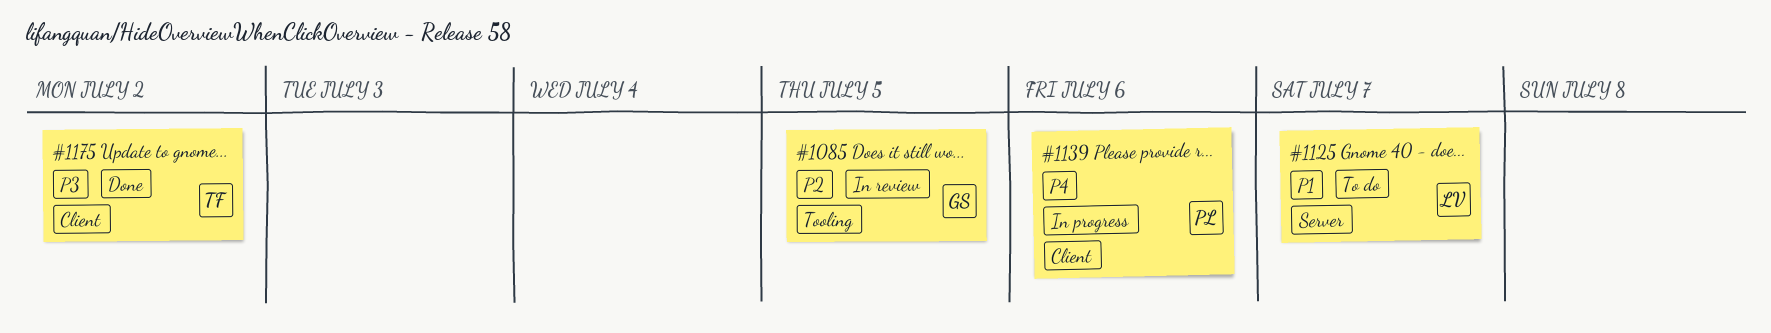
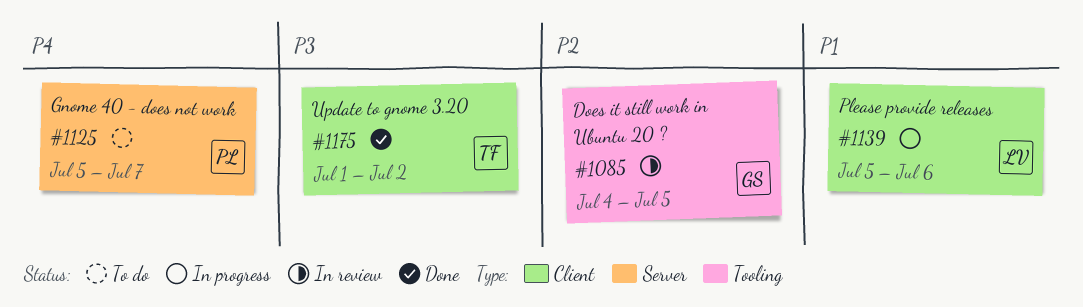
#1125, owner: LV -> PL
#1125, priority: P1 -> P4
#1139, owner: PL -> LV
#1139, priority: P4 -> P1

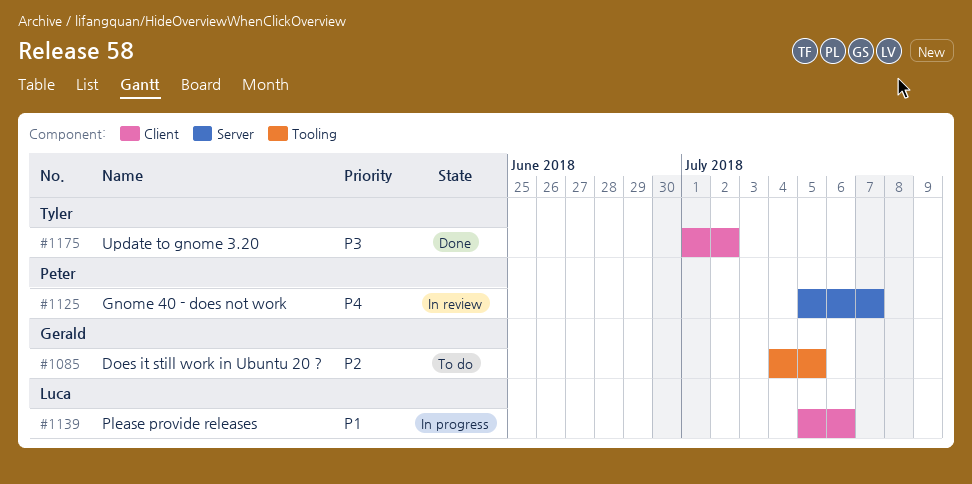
#1085, status: In review -> To do
#1125, status: To do -> In review

